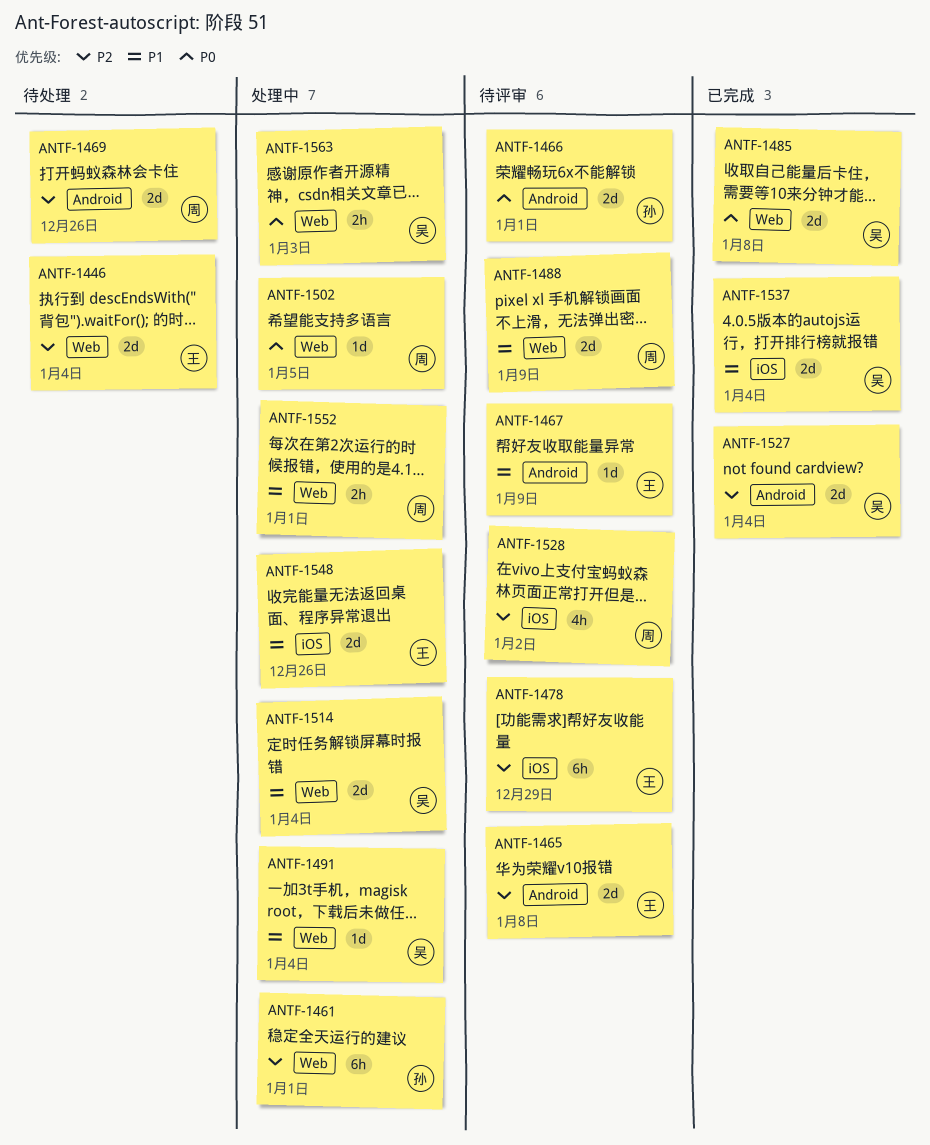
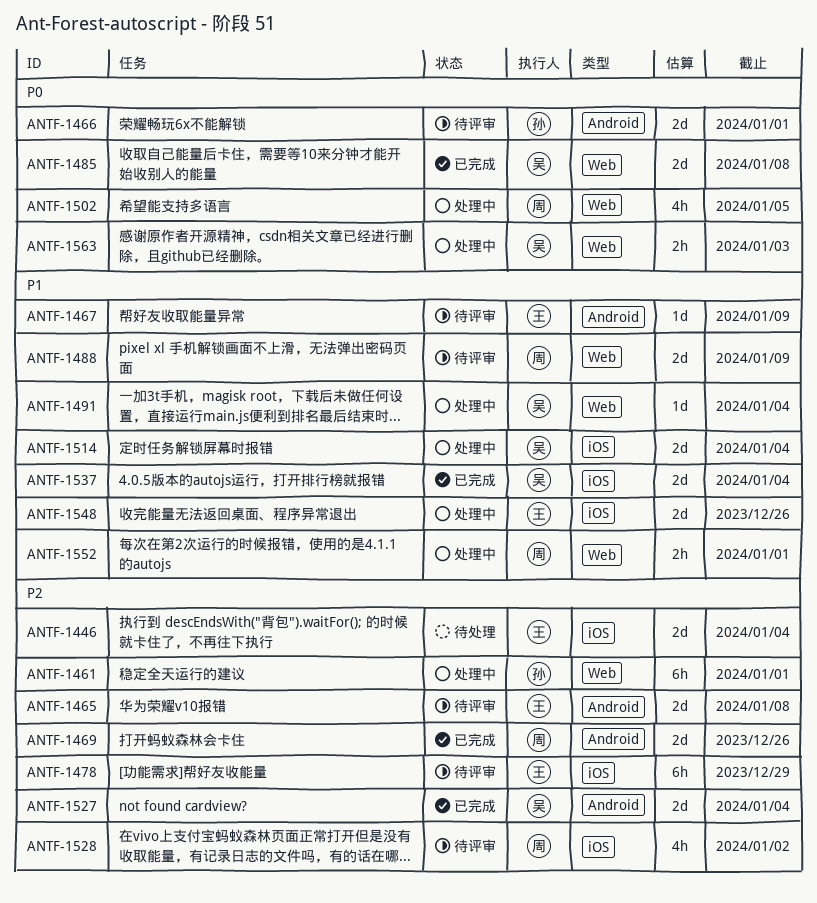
ANTF-1446, label: Web -> iOS
ANTF-1469, status: 待处理 -> 已完成
ANTF-1502, estimate: 1d -> 4h
ANTF-1514, label: Web -> iOS

